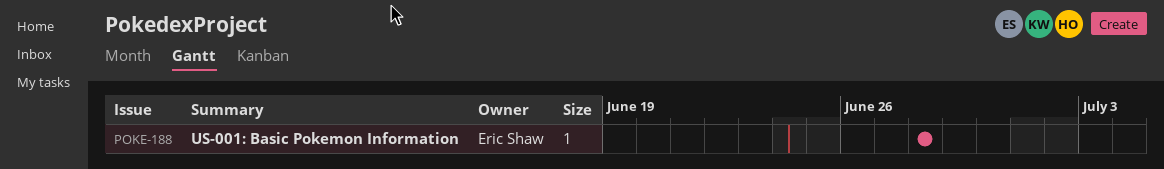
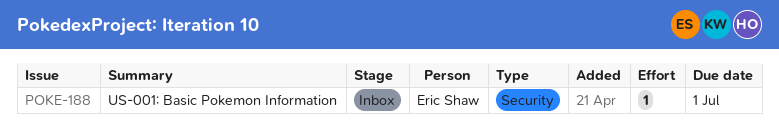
POKE-188, due: Jun 28 -> Jul 1

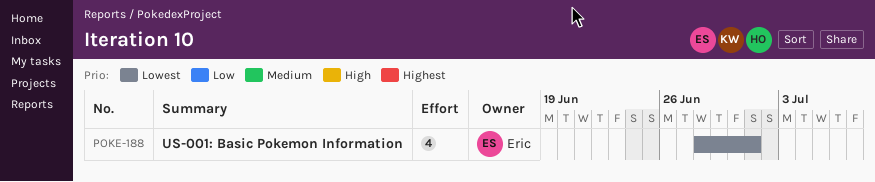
POKE-188, estimate: 1 -> 4

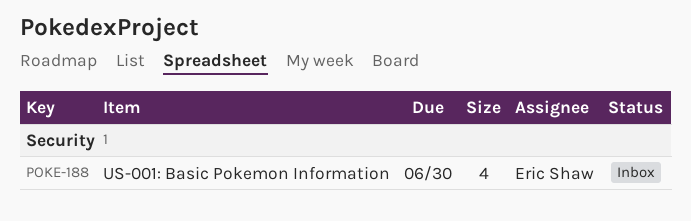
POKE-188, due: Jul 1 -> Jun 30

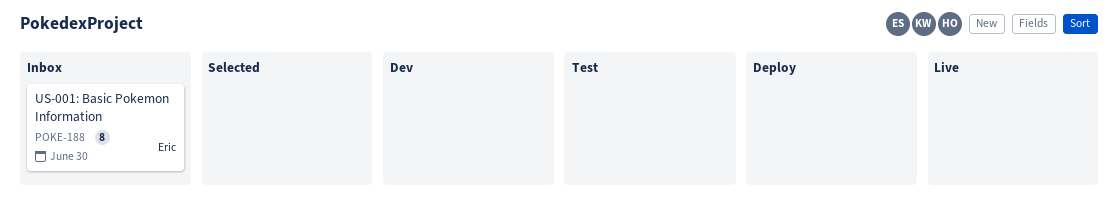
POKE-188, estimate: 4 -> 8

